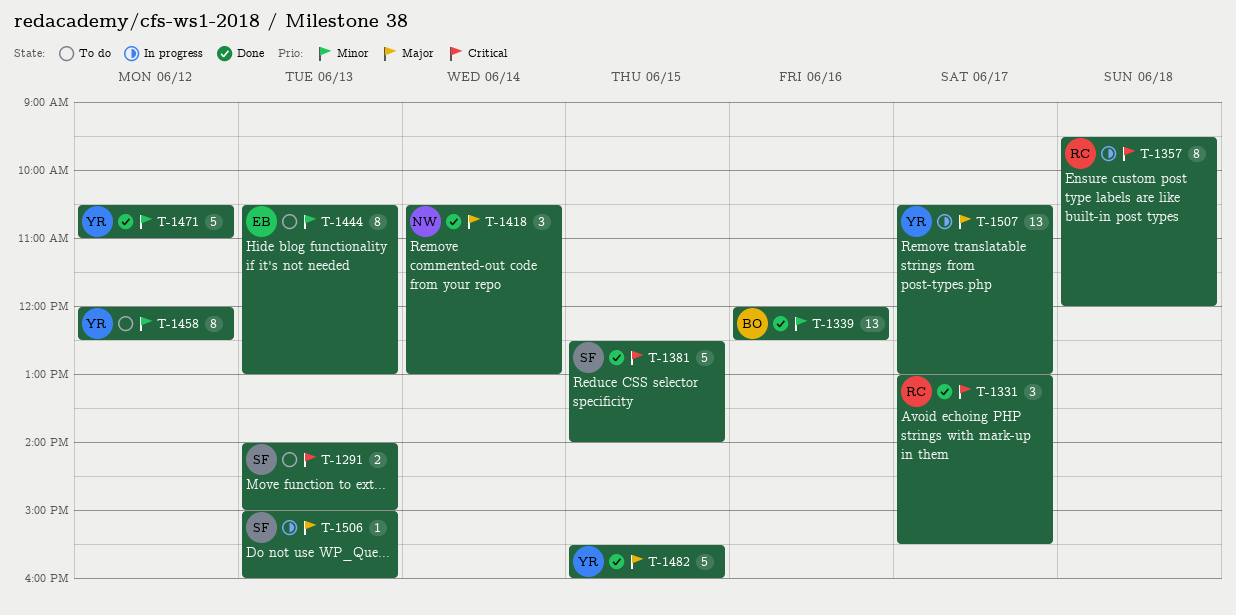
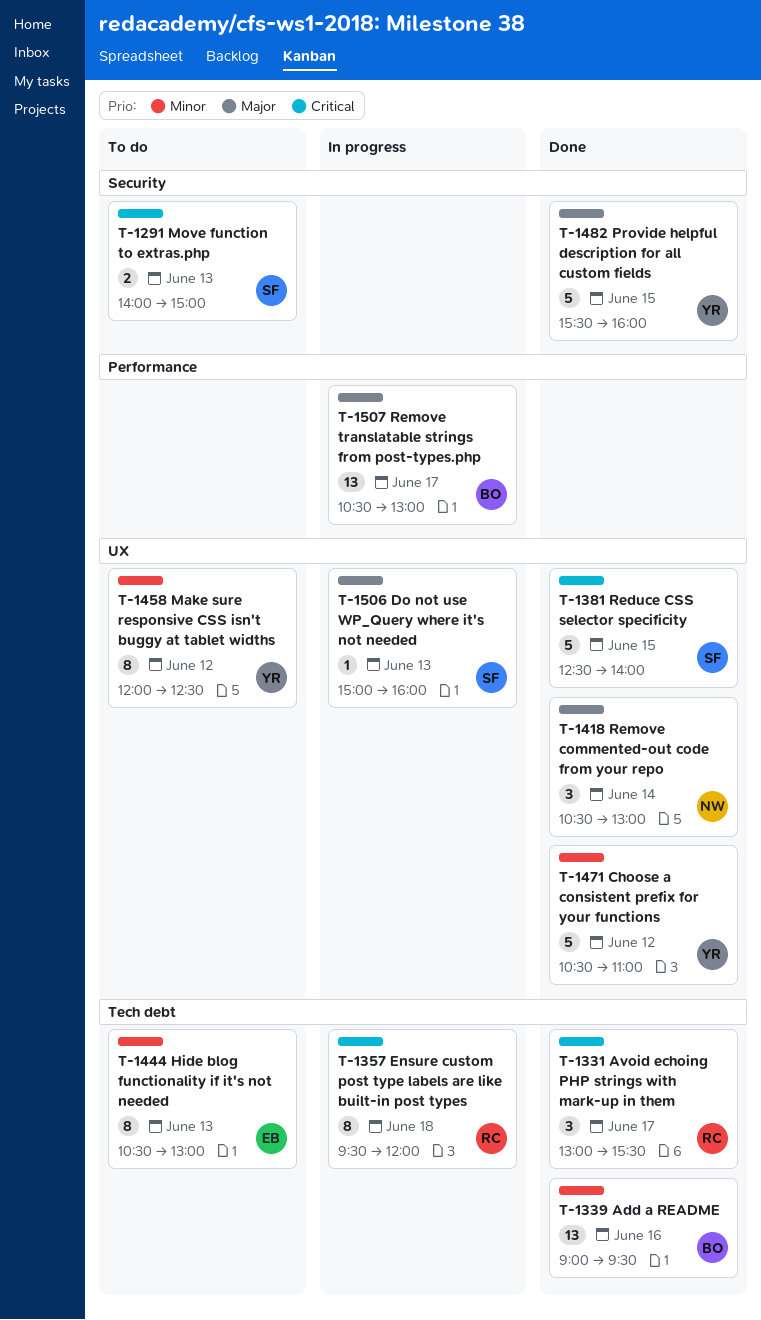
T-1339, begins: 12:00 -> 09:00
T-1339, ends: 12:30 -> 09:30
T-1507, owner: YR -> BO

